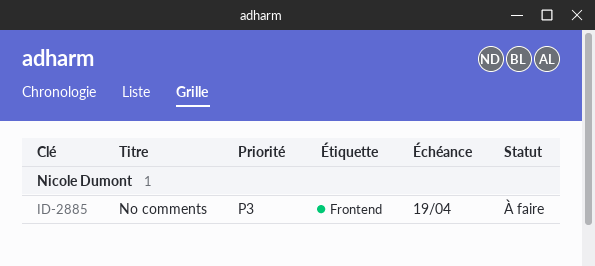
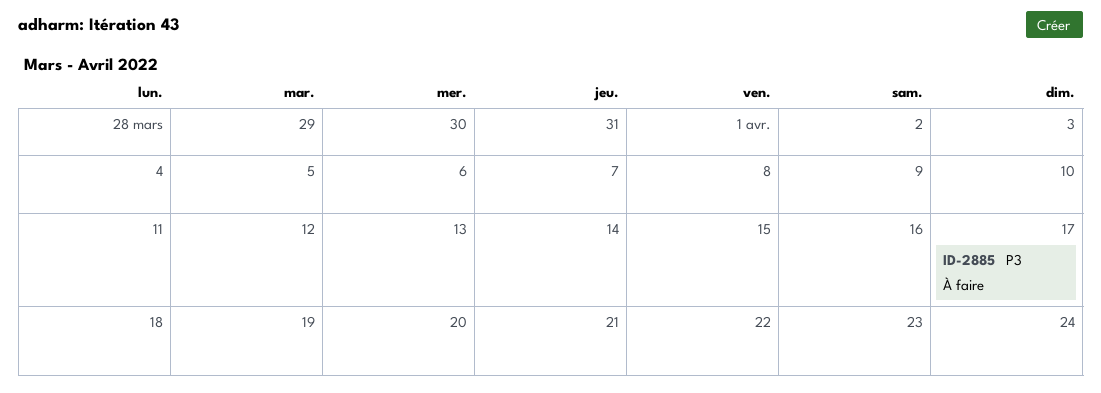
ID-2885, due: Apr 19 -> Apr 17

